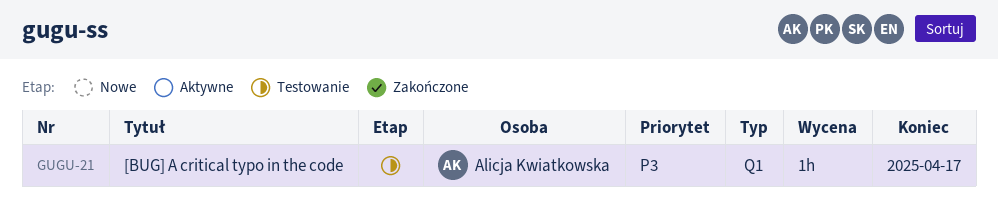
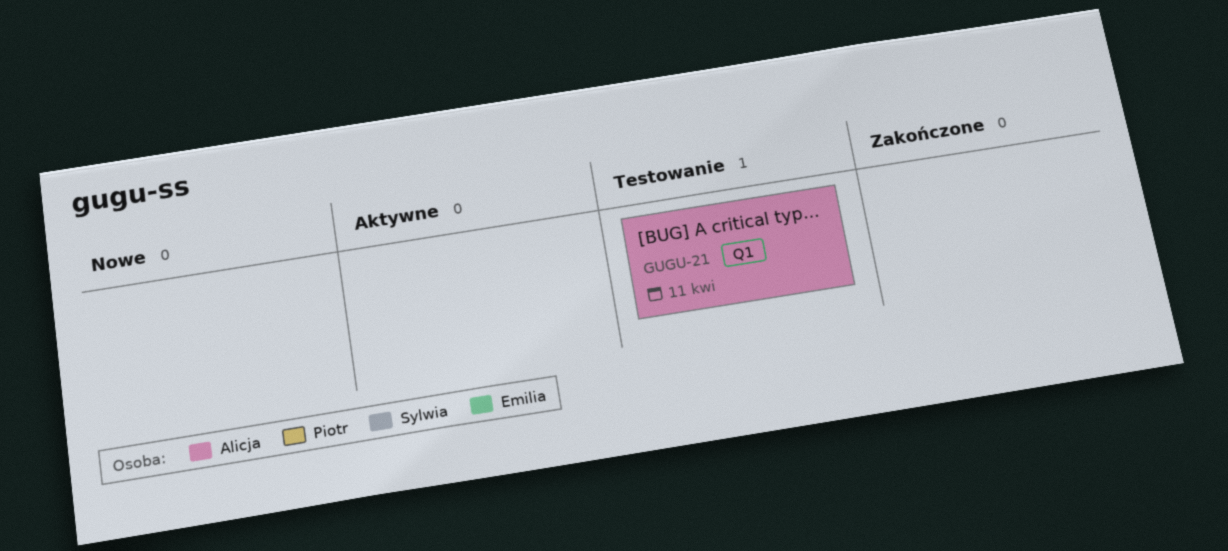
GUGU-21, due: Apr 17 -> Apr 11

